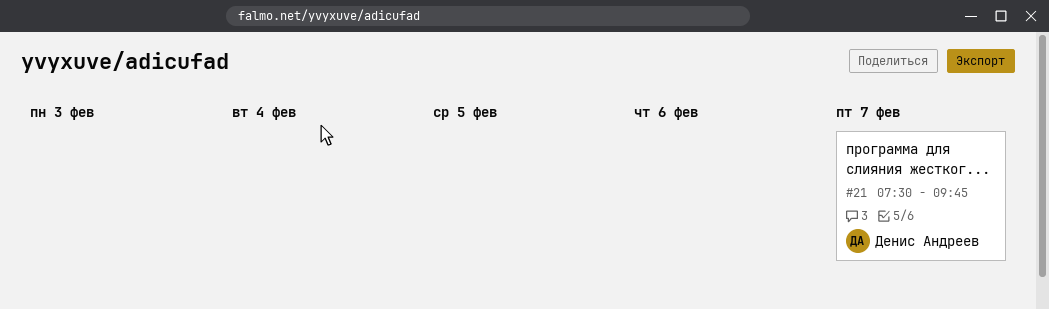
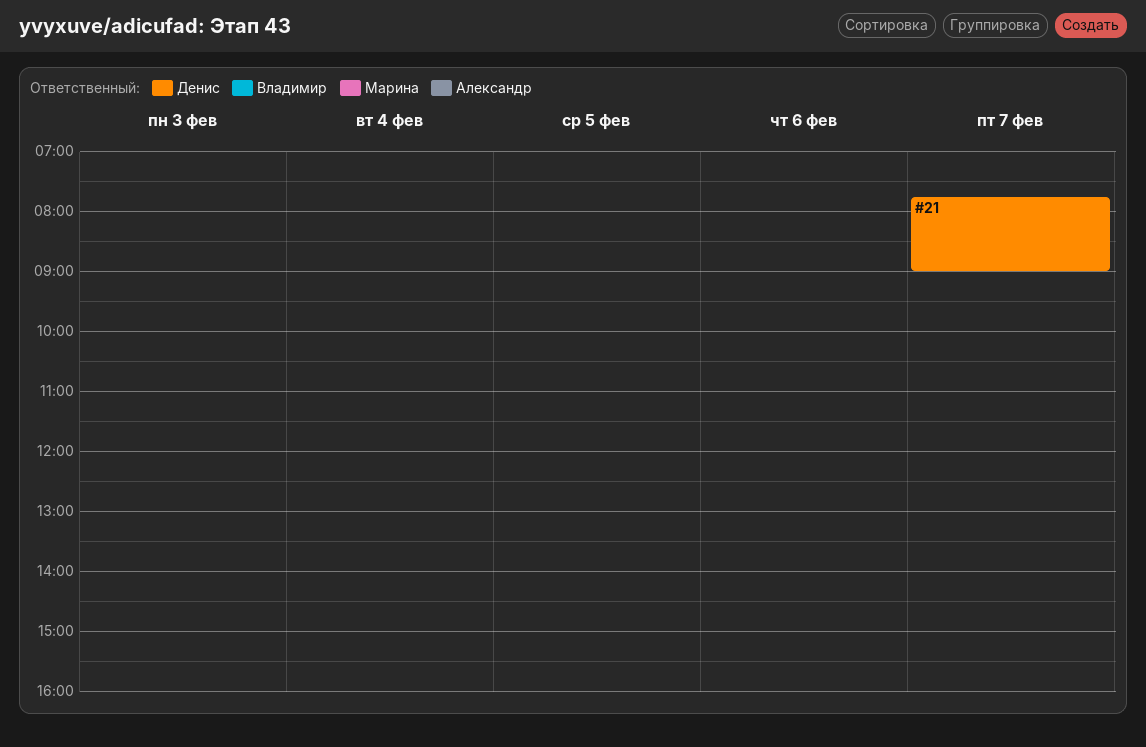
#21, begins: 07:30 -> 07:45
#21, ends: 09:45 -> 09:00

